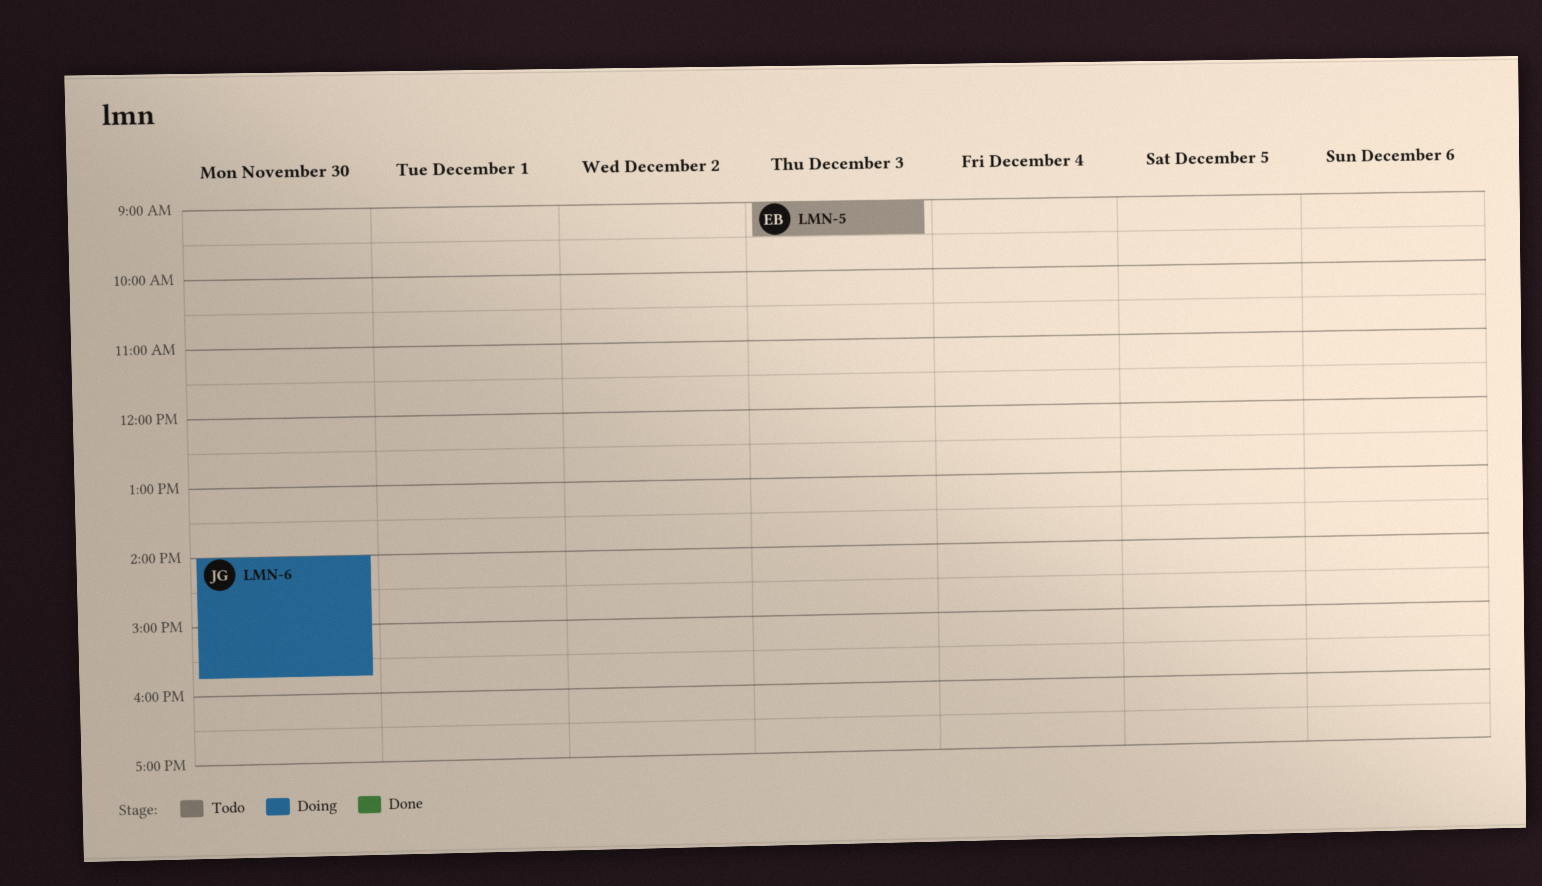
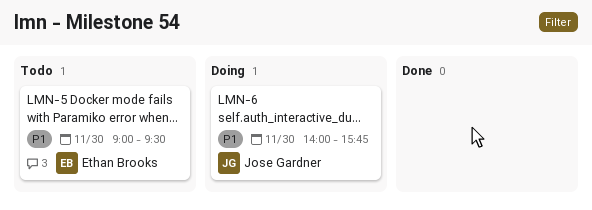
LMN-5, day: Dec 3 -> Nov 30

